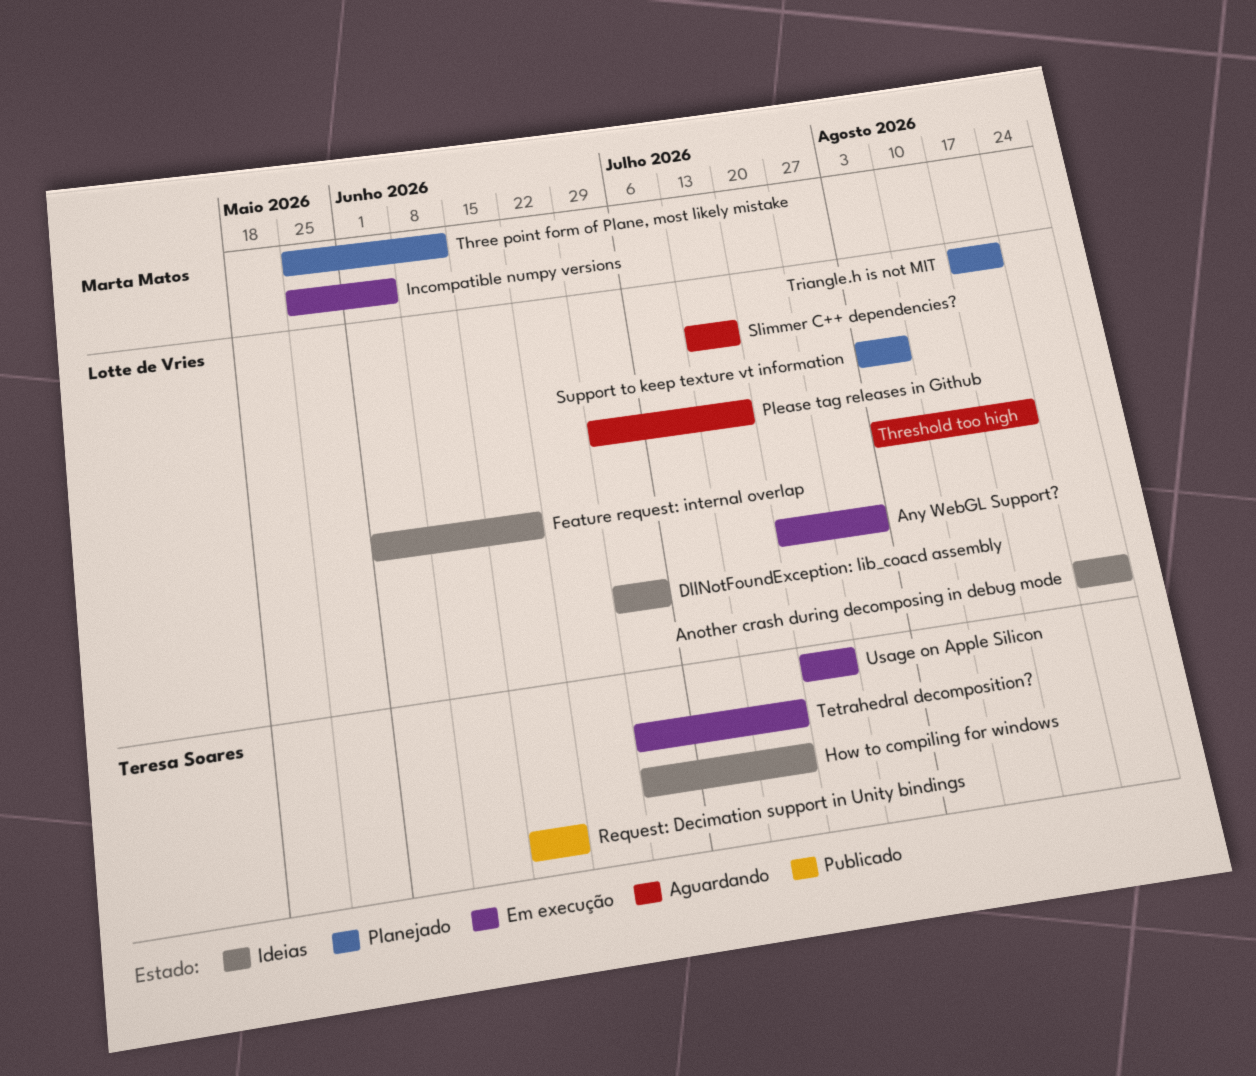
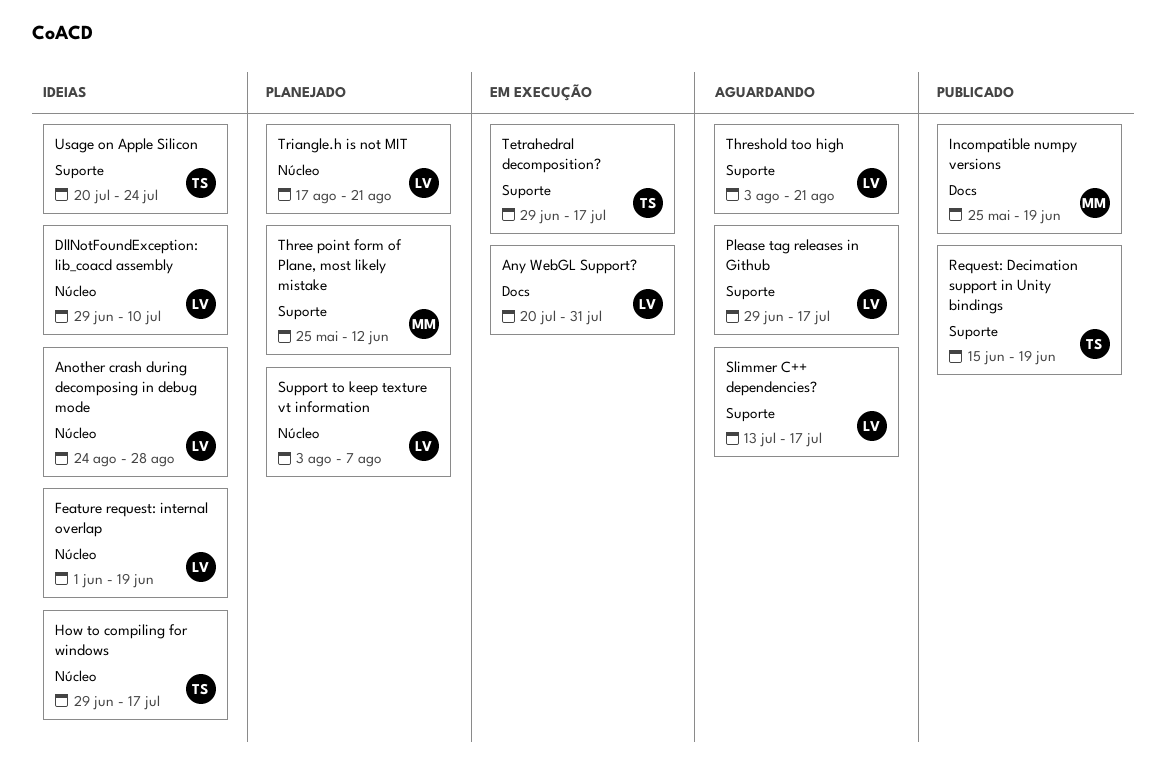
DllNotFoundException: lib_coacd assembly, due: Jul 3 -> Jul 10
Incompatible numpy versions, status: Em execução -> Publicado
Incompatible numpy versions, due: Jun 5 -> Jun 19
Usage on Apple Silicon, status: Em execução -> Ideias

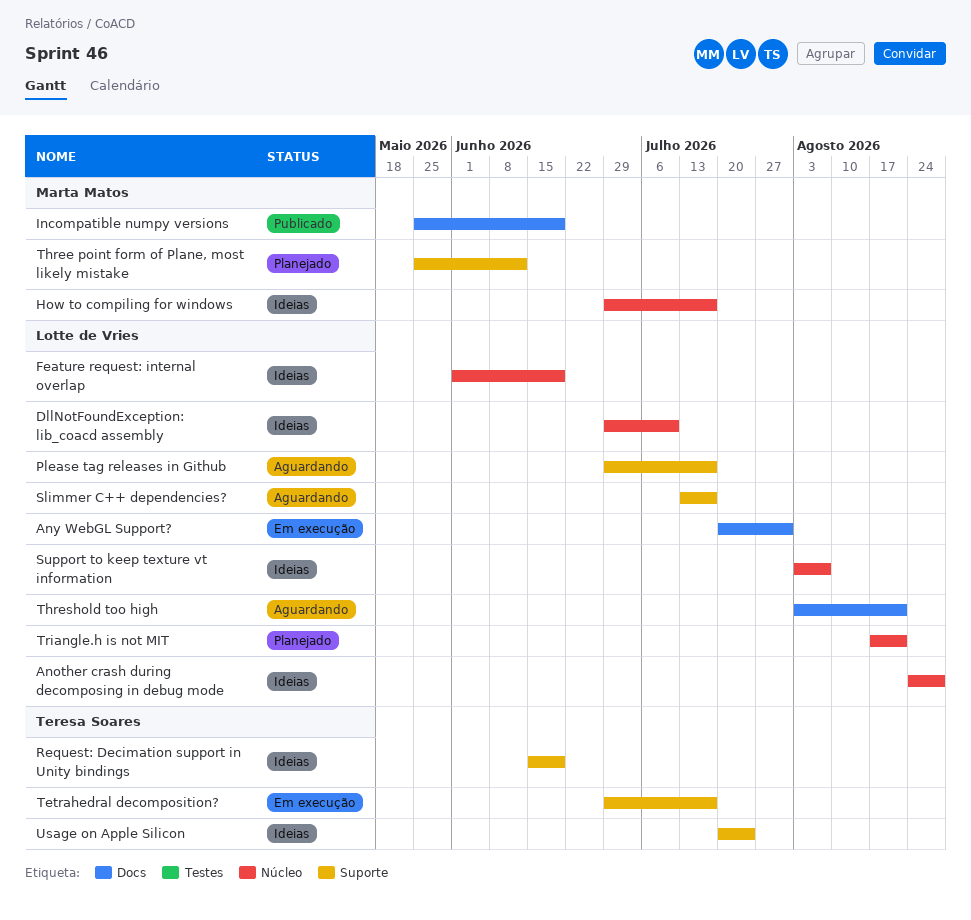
How to compiling for windows, owner: Teresa Soares -> Marta Matos
Request: Decimation support in Unity bindings, status: Publicado -> Ideias
Support to keep texture vt information, status: Planejado -> Ideias
Threshold too high, label: Suporte -> Docs

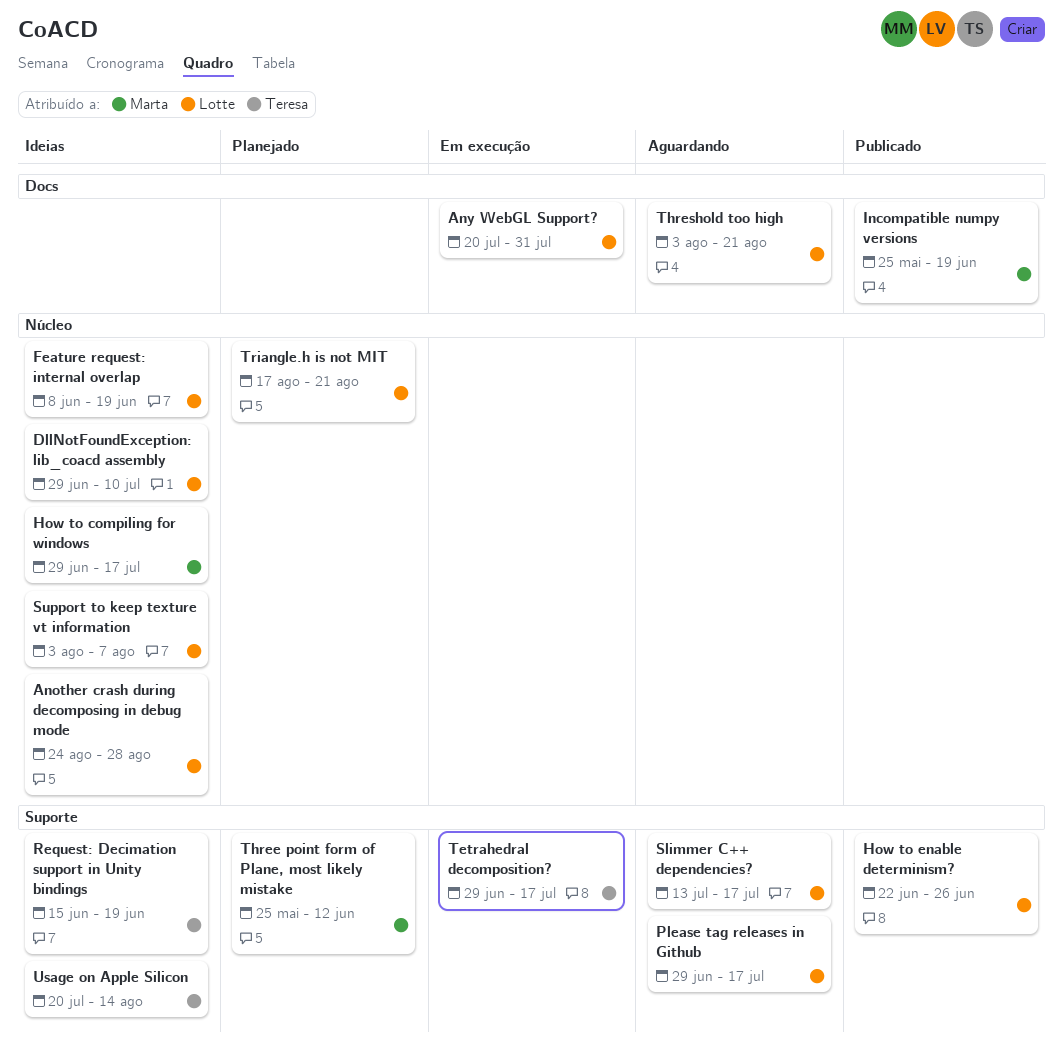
Feature request: internal overlap, start: Jun 1 -> Jun 8
How to enable determinism?: none -> present
Usage on Apple Silicon, due: Jul 24 -> Aug 14

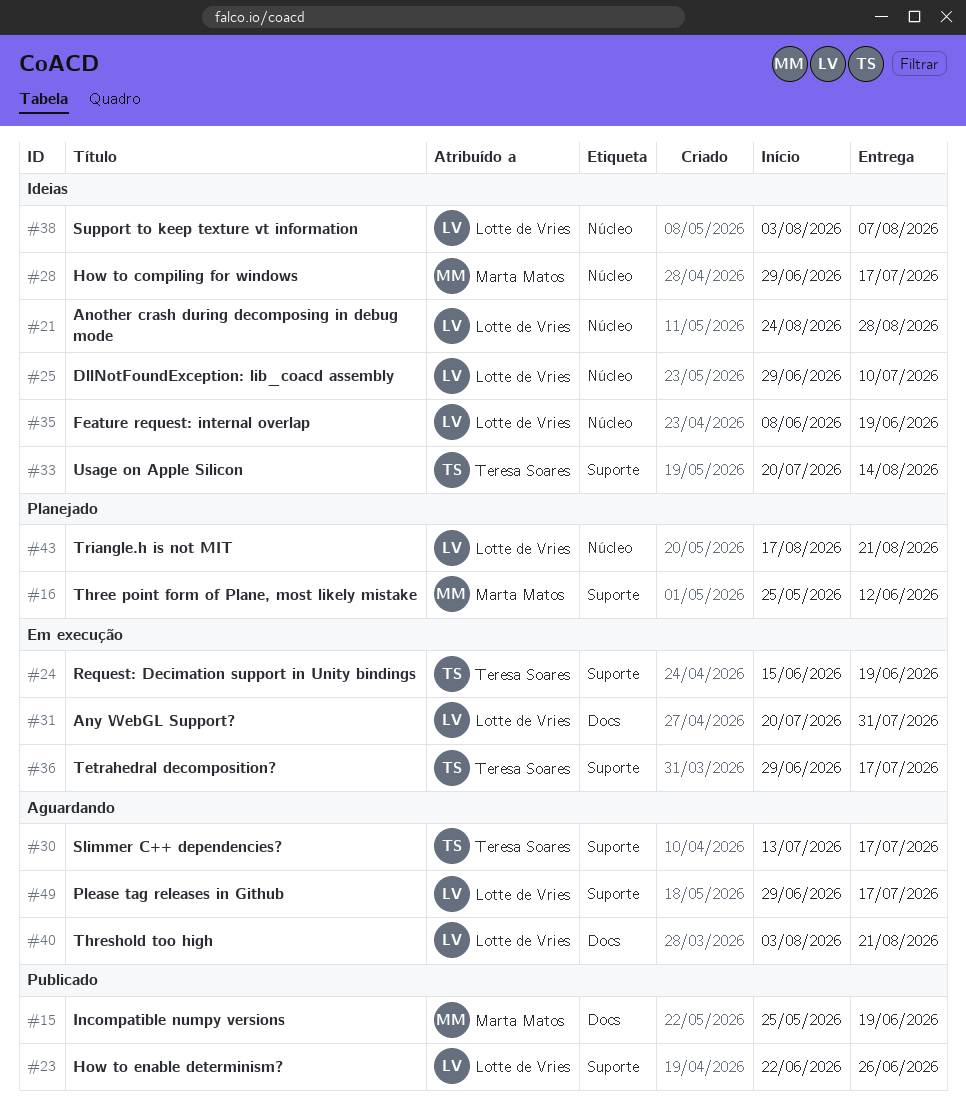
Request: Decimation support in Unity bindings, status: Ideias -> Em execução
Slimmer C++ dependencies?, owner: Lotte de Vries -> Teresa Soares

